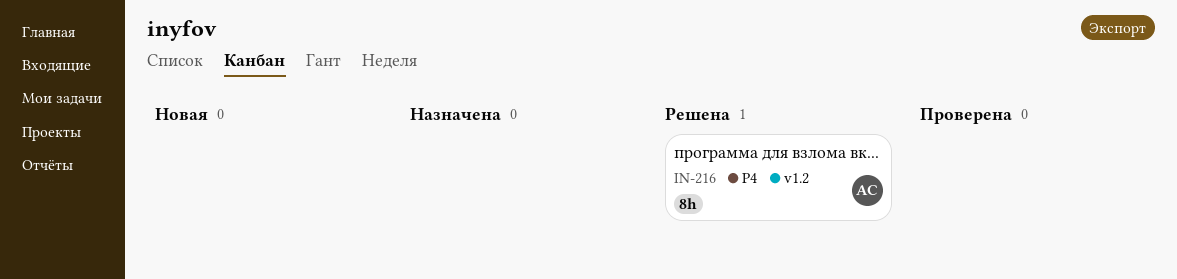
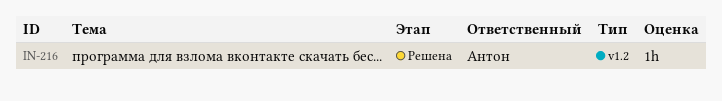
IN-216, estimate: 8h -> 1h

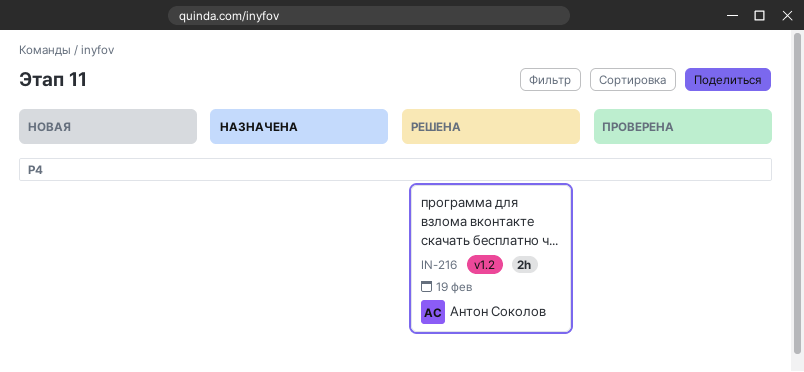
IN-216, estimate: 1h -> 2h

